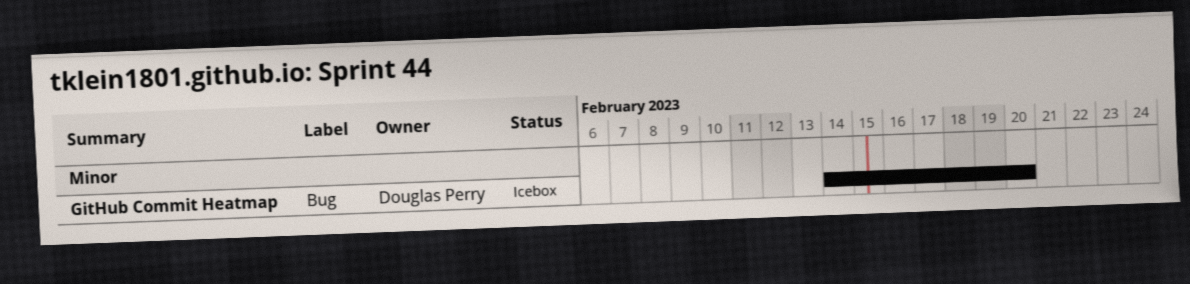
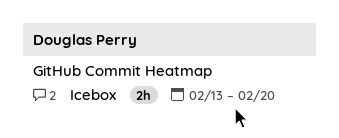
GitHub Commit Heatmap, start: Feb 14 -> Feb 13

